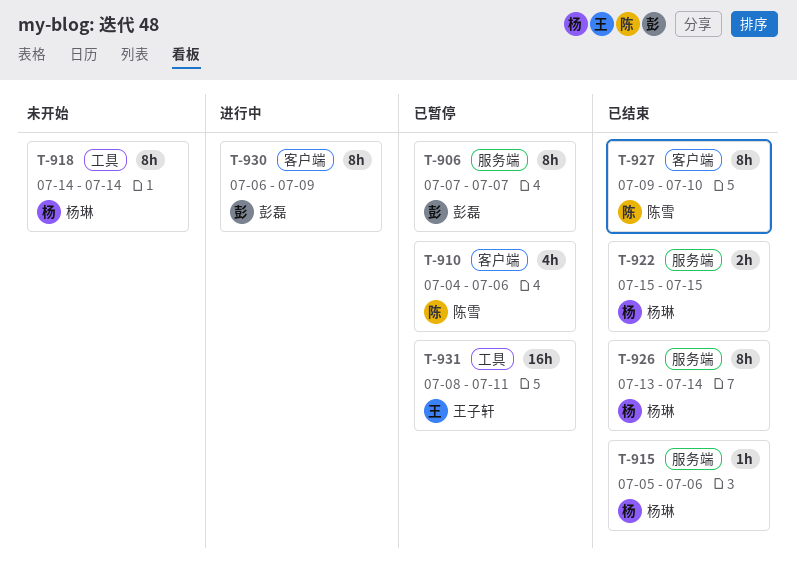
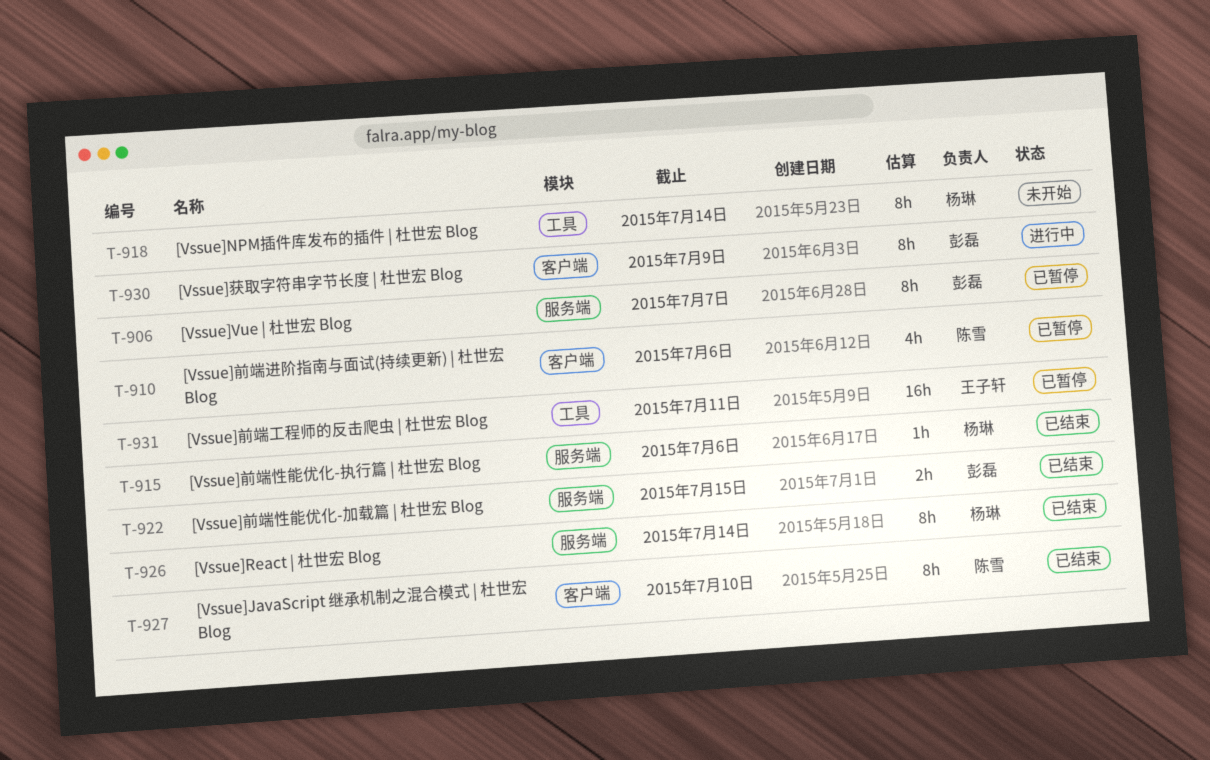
T-922, owner: 杨琳 -> 彭磊

